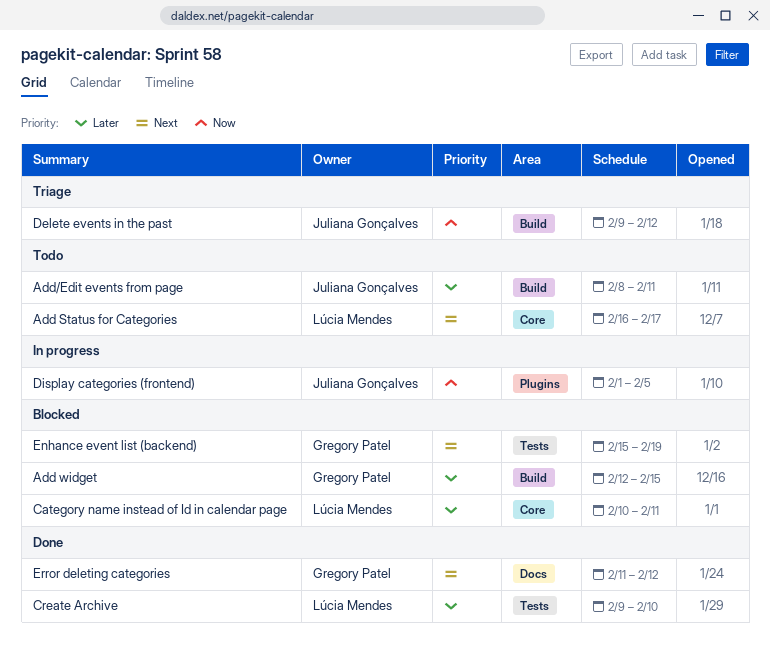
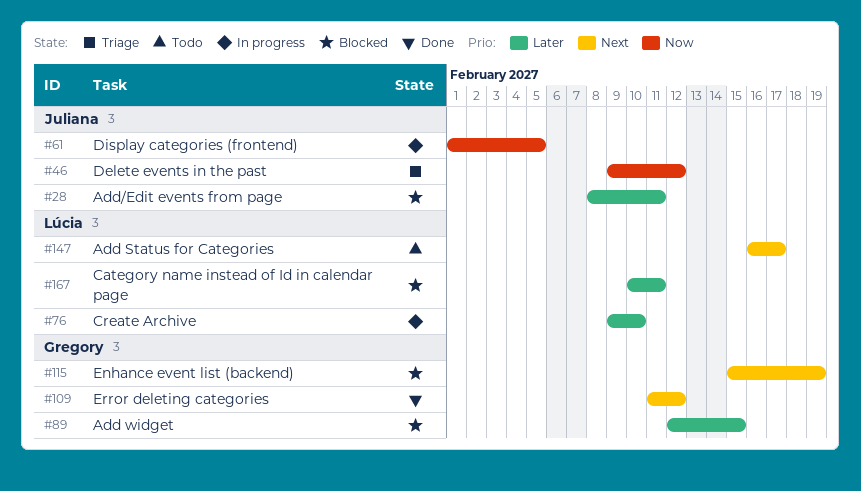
Add/Edit events from page, status: Todo -> Blocked
Create Archive, status: Done -> In progress

